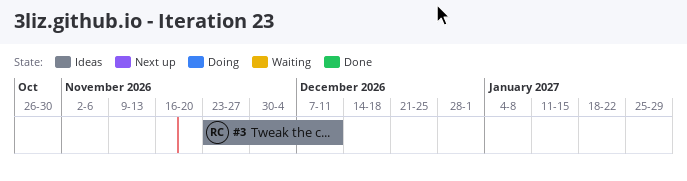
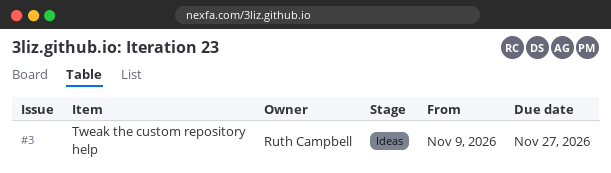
#3, start: Nov 23 -> Nov 9
#3, due: Dec 11 -> Nov 27

